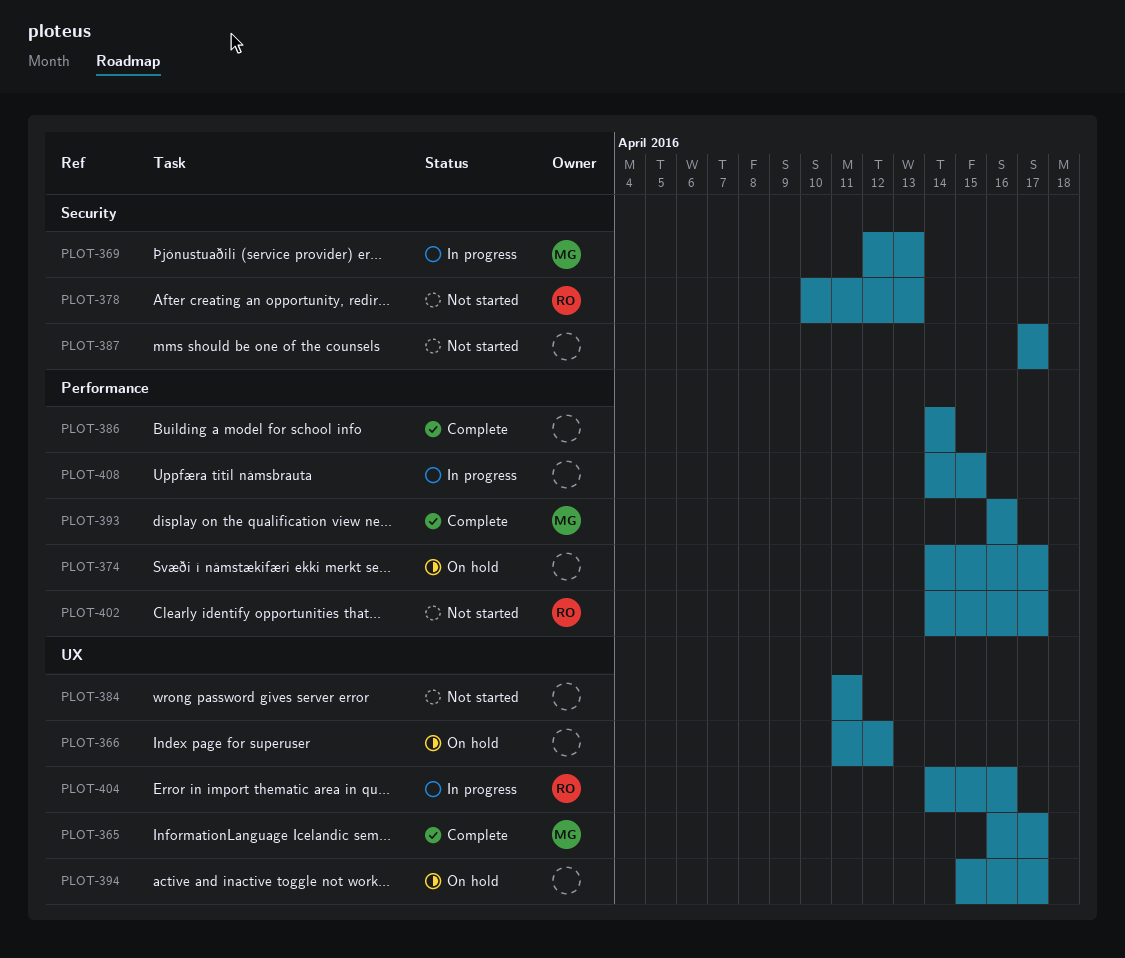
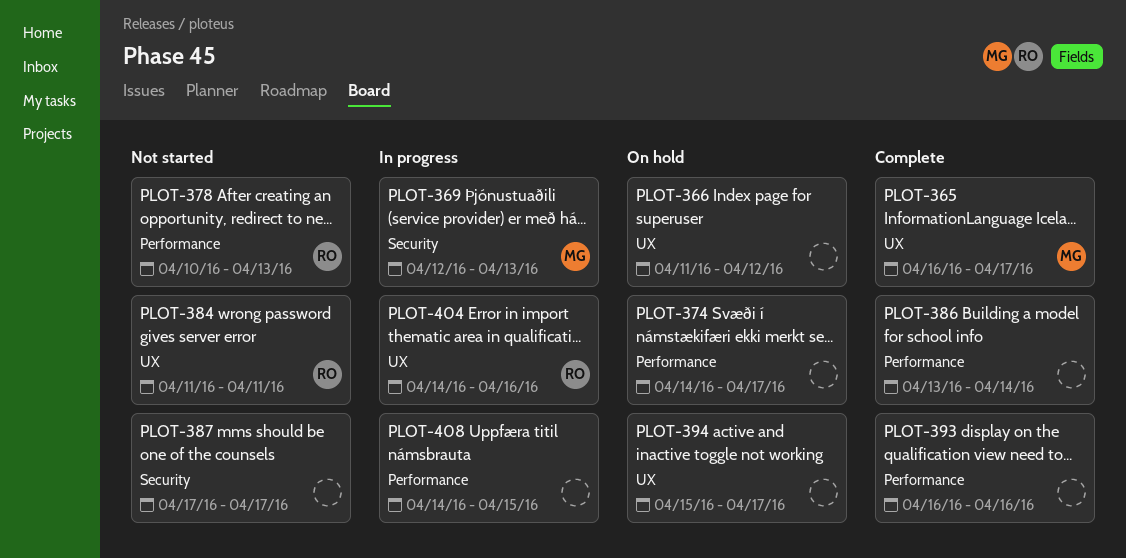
PLOT-378, label: Security -> Performance
PLOT-384, owner: none -> RO
PLOT-386, start: Apr 14 -> Apr 13
PLOT-393, owner: MG -> none
PLOT-402: present -> none

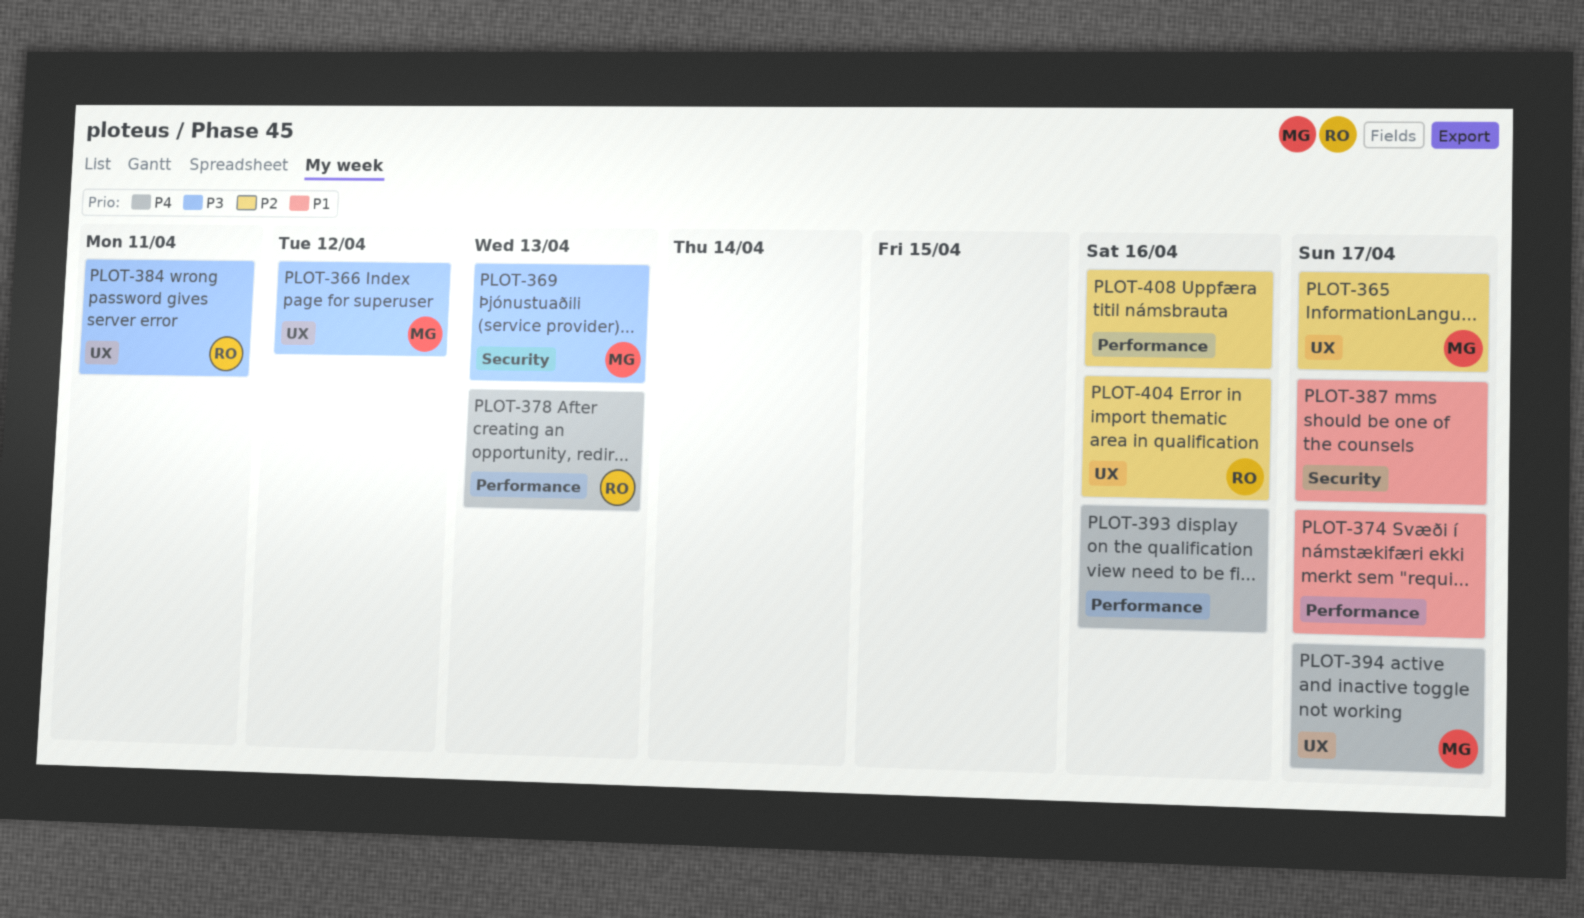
PLOT-366, owner: none -> MG
PLOT-386: present -> none
PLOT-394, owner: none -> MG
PLOT-408, due: Apr 15 -> Apr 16

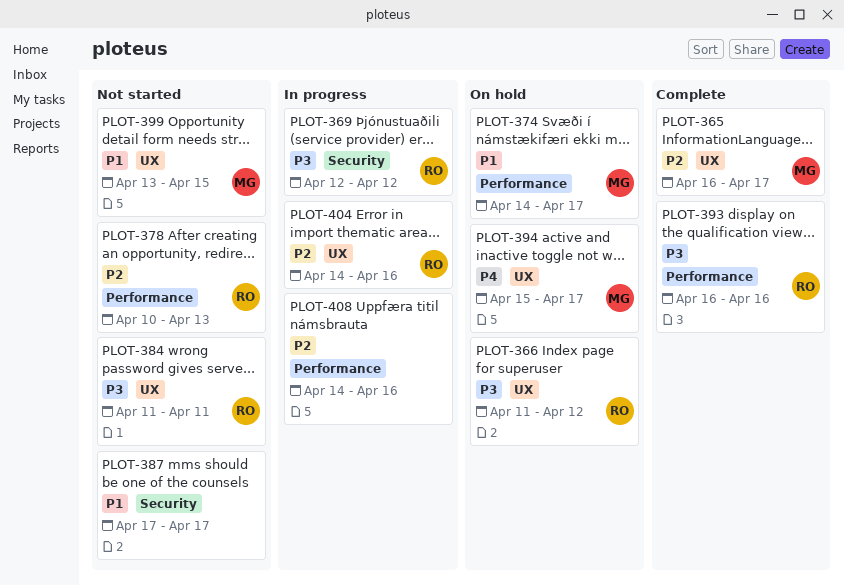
PLOT-366, owner: MG -> RO
PLOT-369, owner: MG -> RO
PLOT-369, due: Apr 13 -> Apr 12
PLOT-374, owner: none -> MG
PLOT-378, priority: P4 -> P2
PLOT-393, owner: none -> RO
PLOT-393, priority: P4 -> P3
PLOT-399: none -> present

